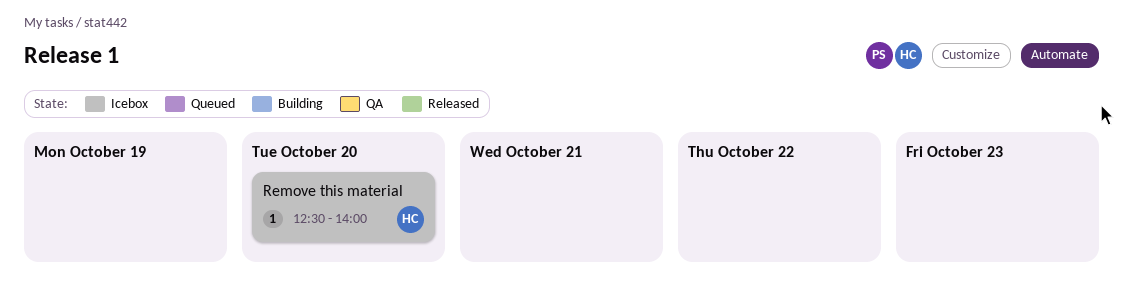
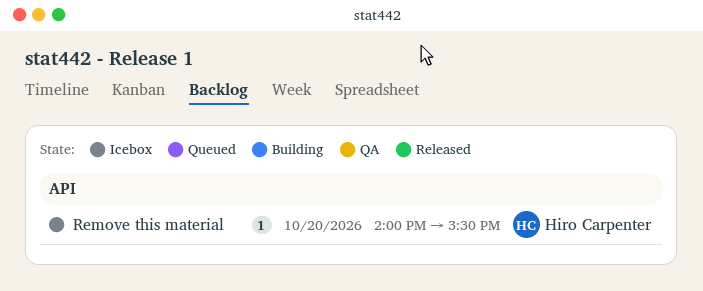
Remove this material, begins: 12:30 -> 14:00
Remove this material, ends: 14:00 -> 15:30

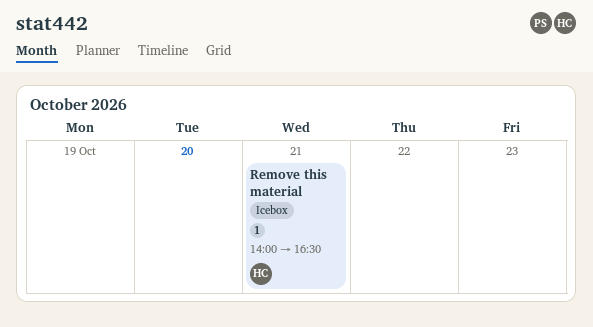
Remove this material, day: Oct 20 -> Oct 21
Remove this material, ends: 15:30 -> 16:30

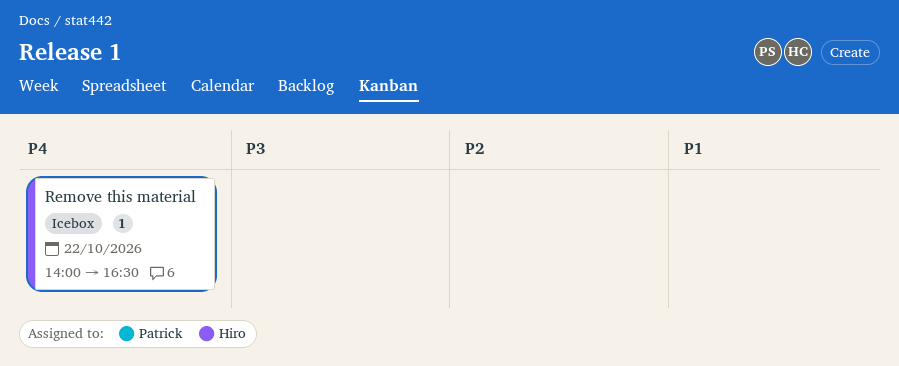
Remove this material, day: Oct 21 -> Oct 22

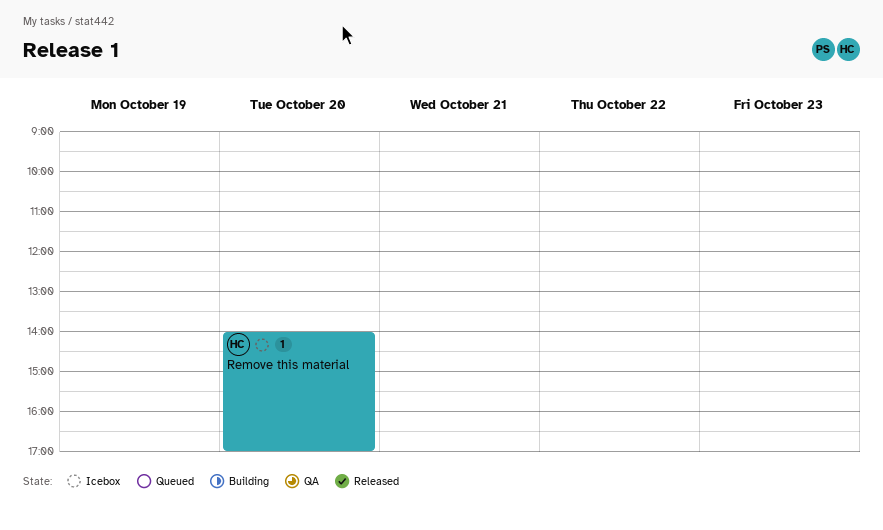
Remove this material, day: Oct 22 -> Oct 20
Remove this material, ends: 16:30 -> 17:00

